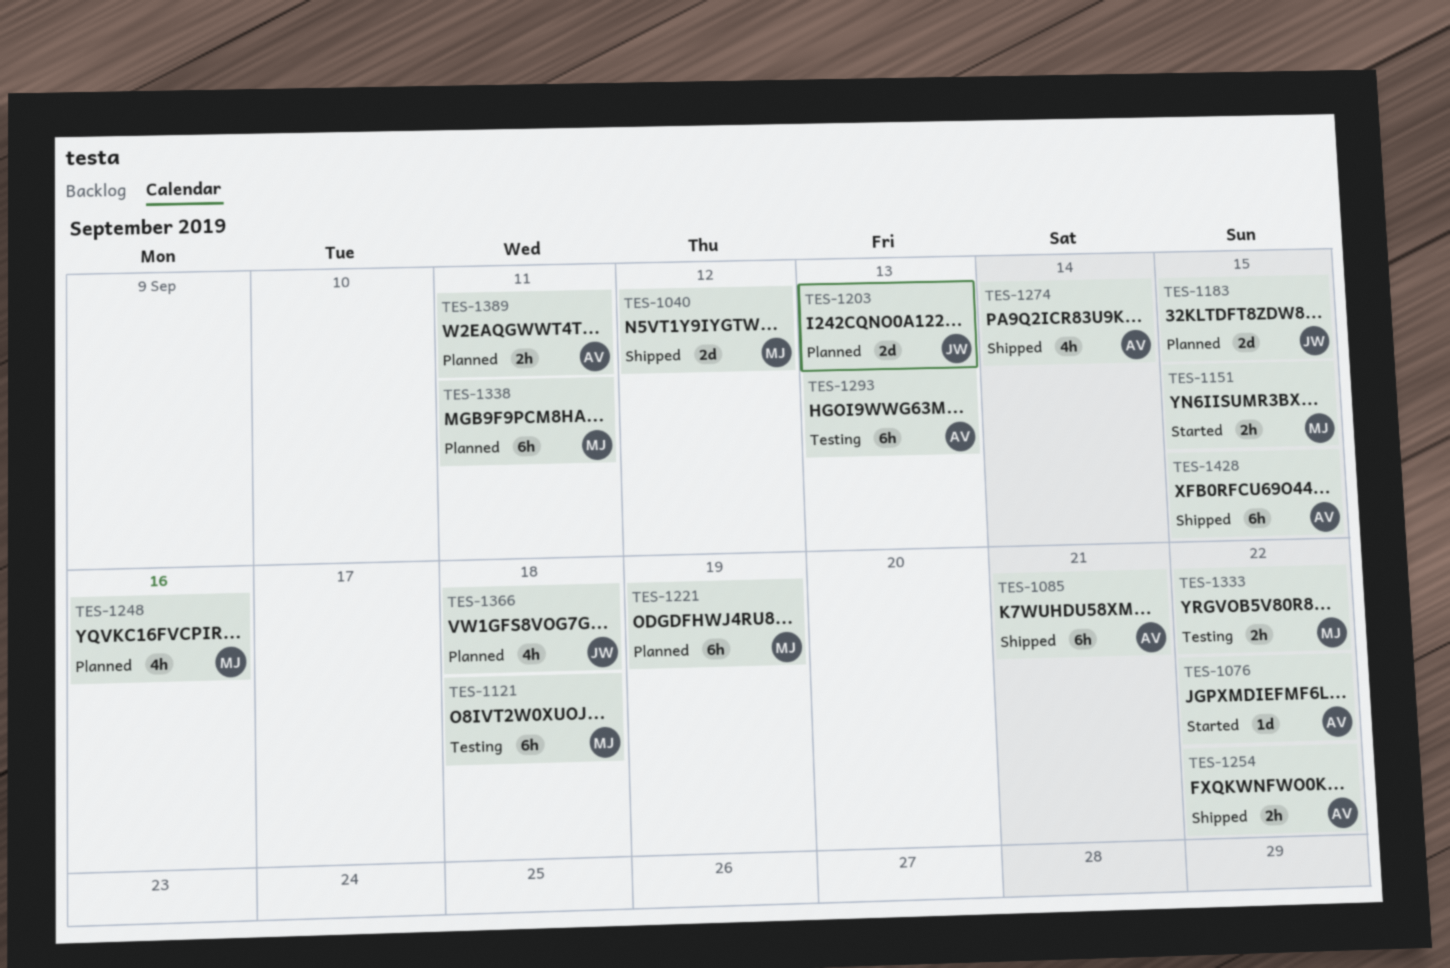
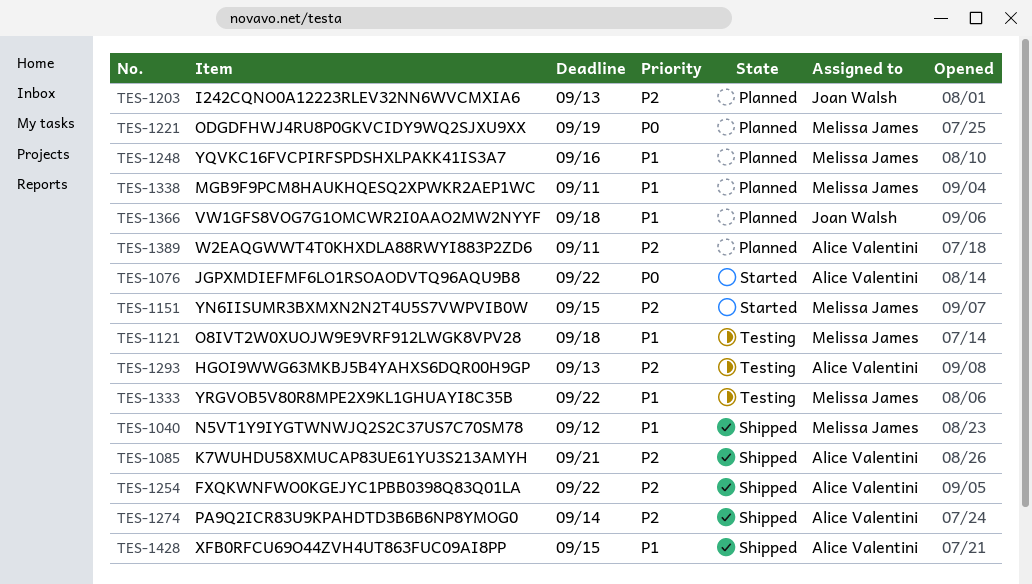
TES-1183: present -> none

